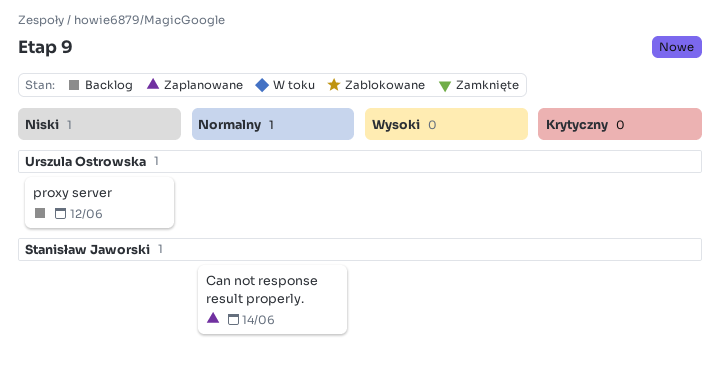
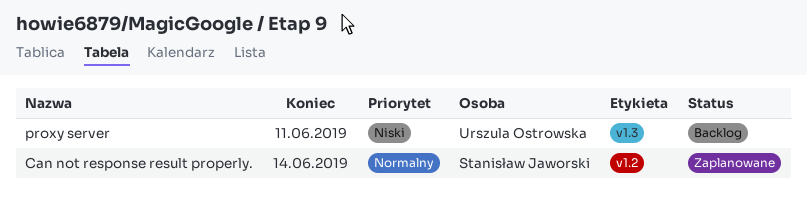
proxy server, due: Jun 12 -> Jun 11

